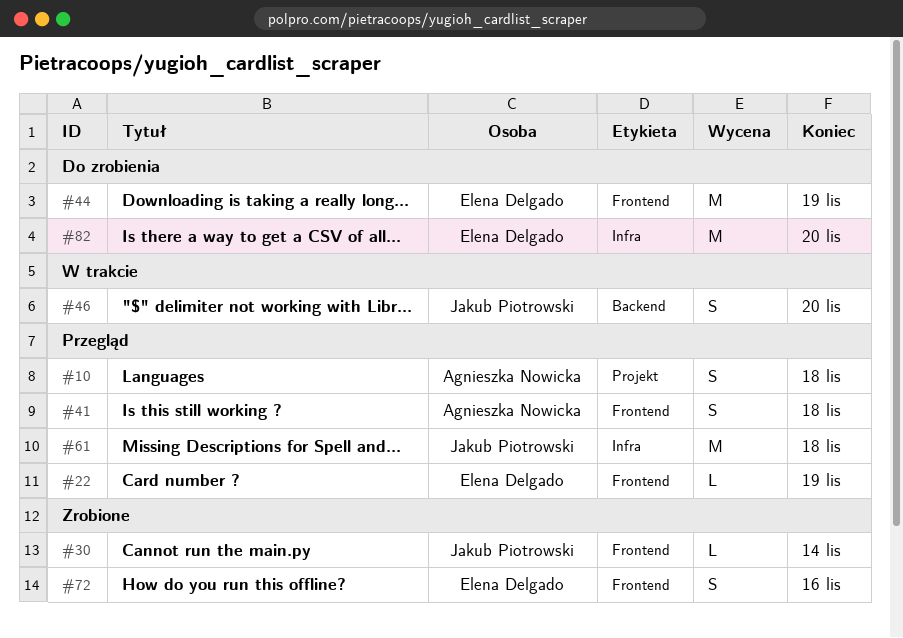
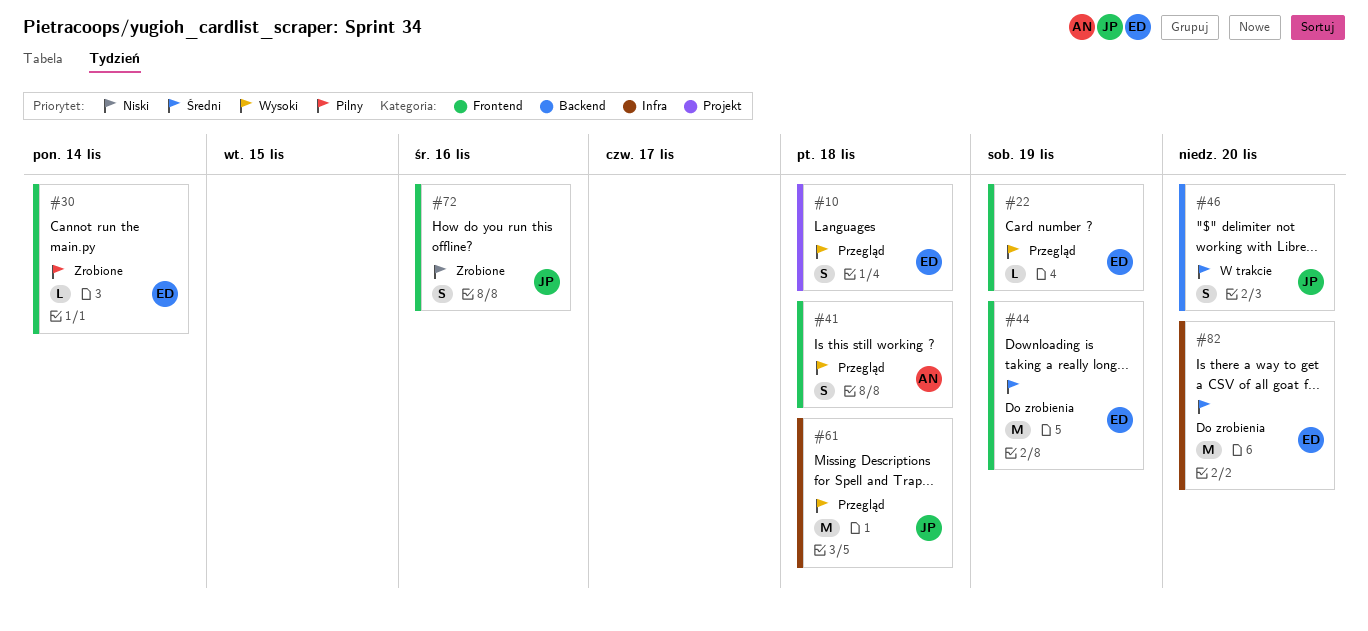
#10, owner: Agnieszka Nowicka -> Elena Delgado
#30, owner: Jakub Piotrowski -> Elena Delgado
#72, owner: Elena Delgado -> Jakub Piotrowski

